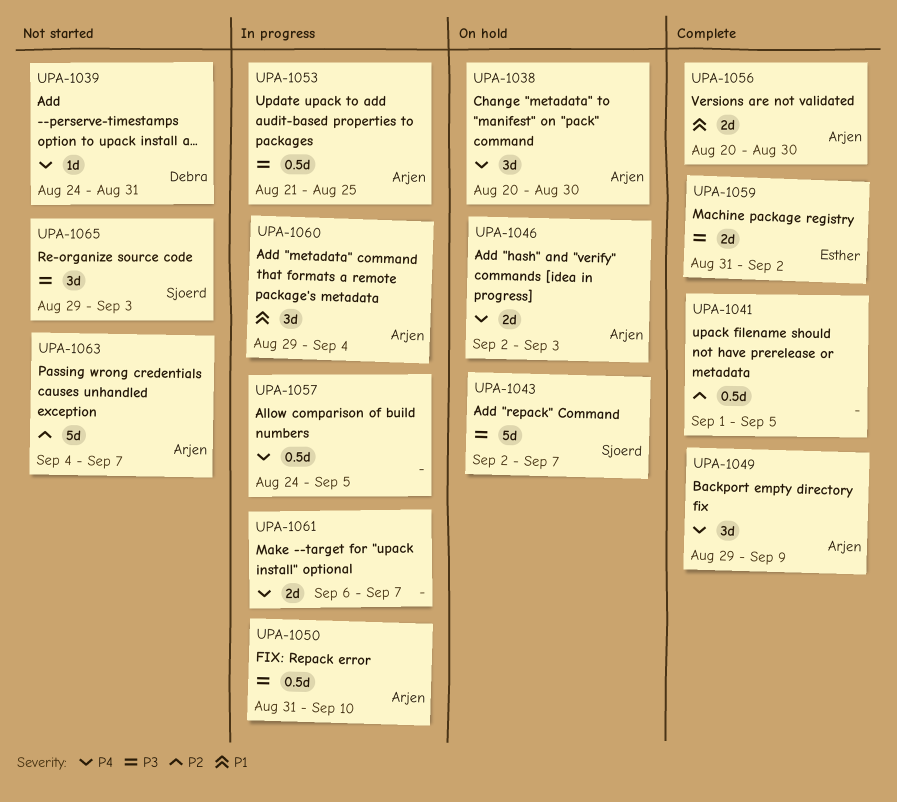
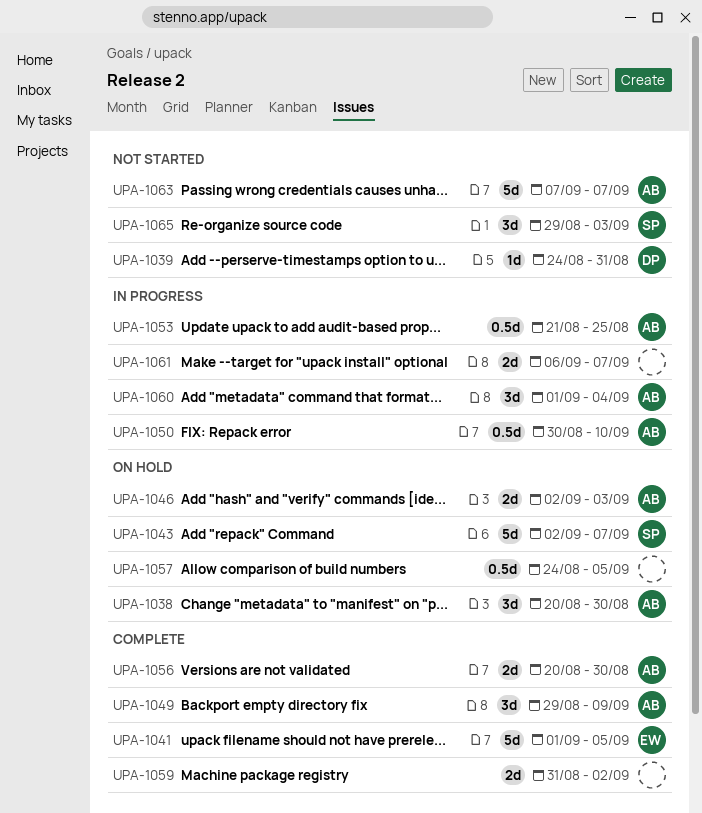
UPA-1041, owner: none -> Esther
UPA-1041, estimate: 0.5d -> 5d
UPA-1050, start: Aug 31 -> Aug 30
UPA-1057, status: In progress -> On hold
UPA-1059, owner: Esther -> none
UPA-1060, start: Aug 29 -> Sep 1
UPA-1063, start: Sep 4 -> Sep 7

